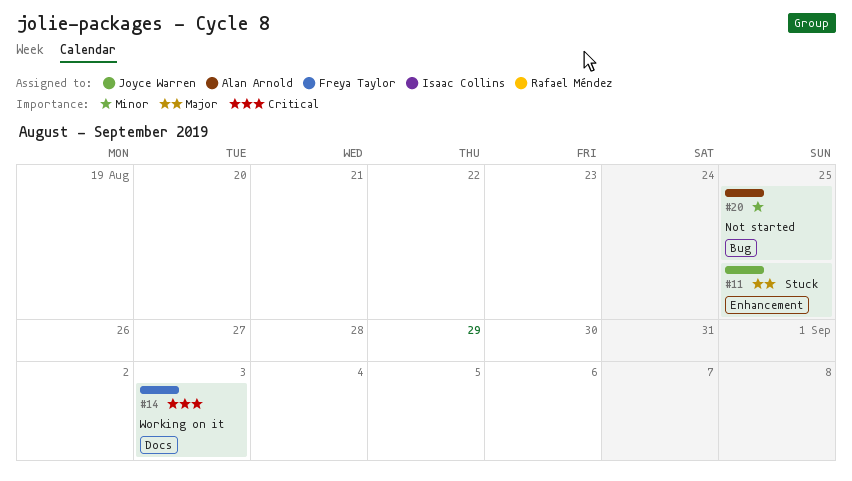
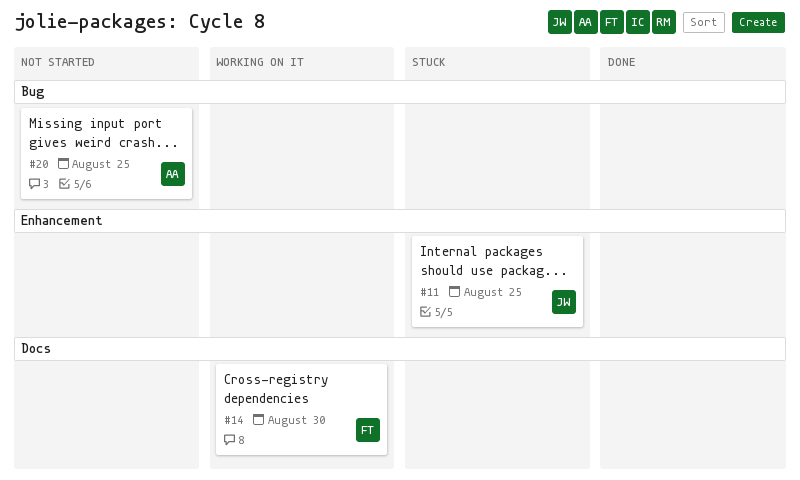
#14, due: Sep 3 -> Aug 30

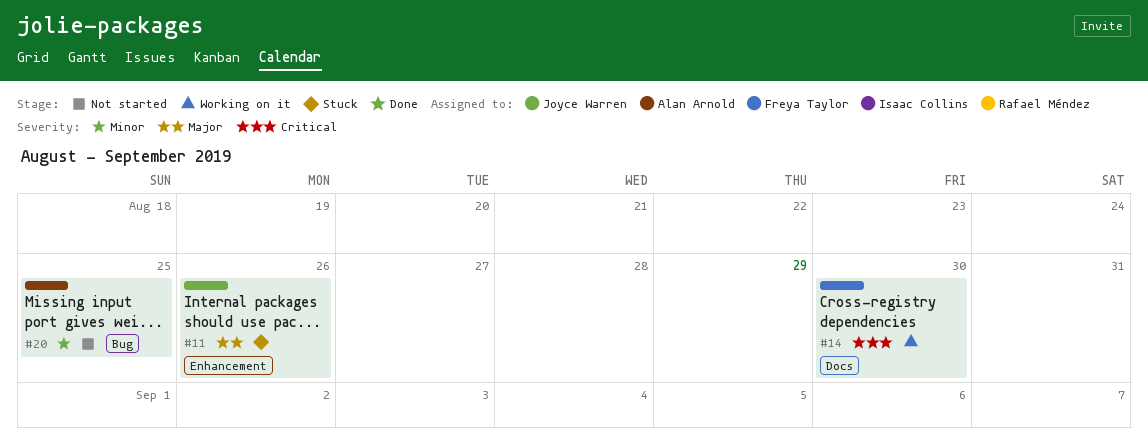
#11, due: Aug 25 -> Aug 26

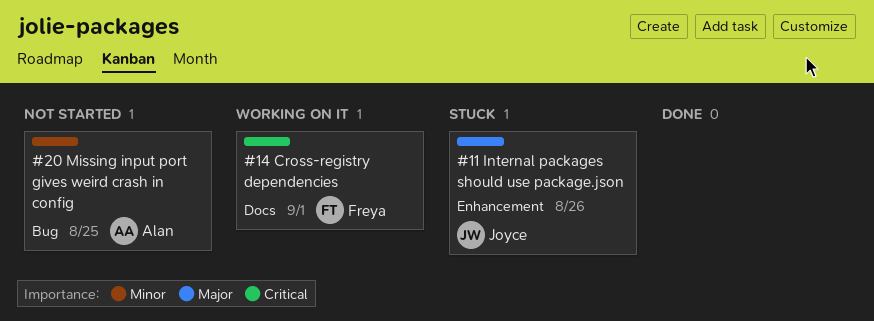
#14, due: Aug 30 -> Sep 1

